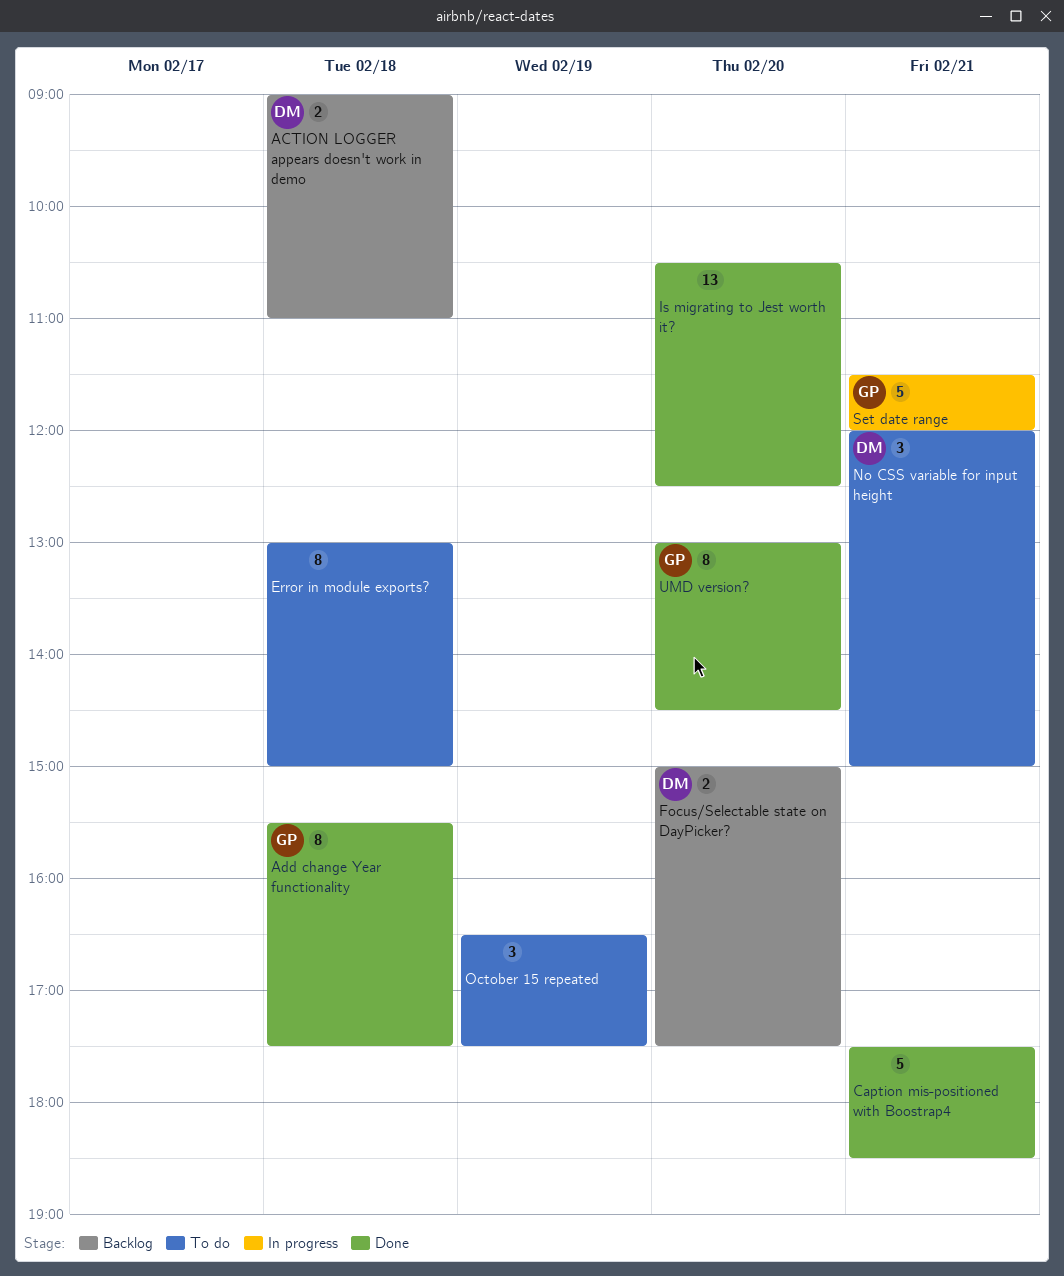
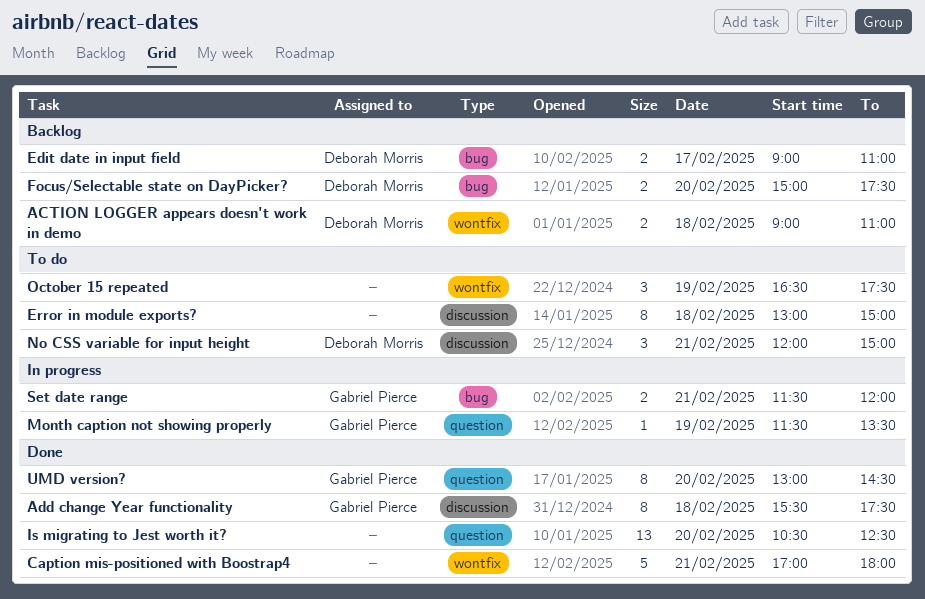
Caption mis-positioned with Boostrap4, begins: 17:30 -> 17:00
Caption mis-positioned with Boostrap4, ends: 18:30 -> 18:00
Edit date in input field: none -> present
Month caption not showing properly: none -> present
Set date range, estimate: 5 -> 2

